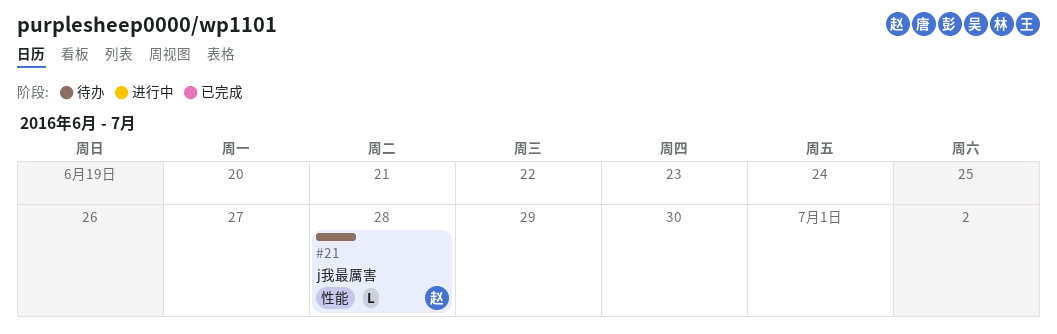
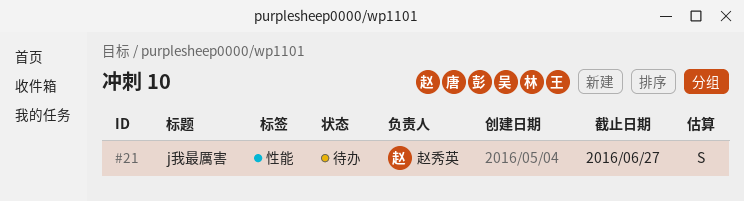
#21, estimate: L -> S
#21, due: Jun 28 -> Jun 27

